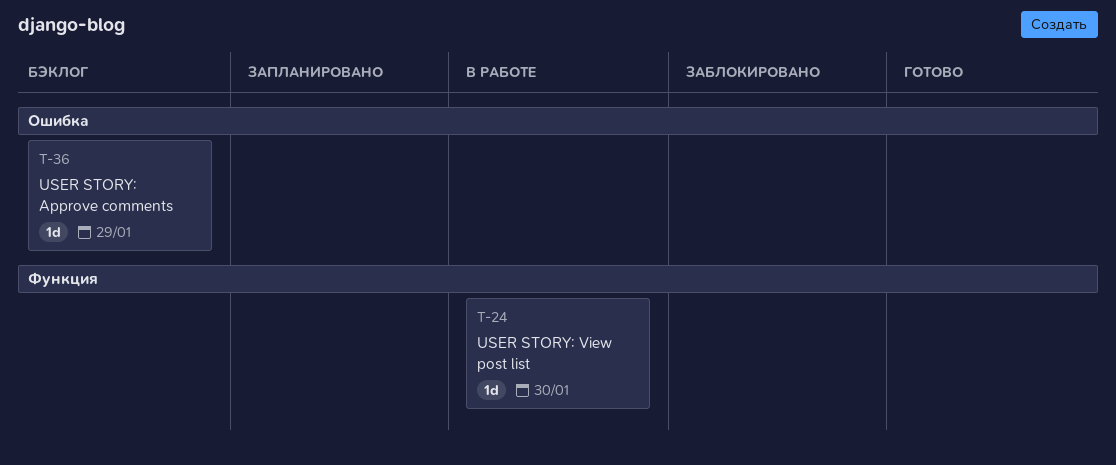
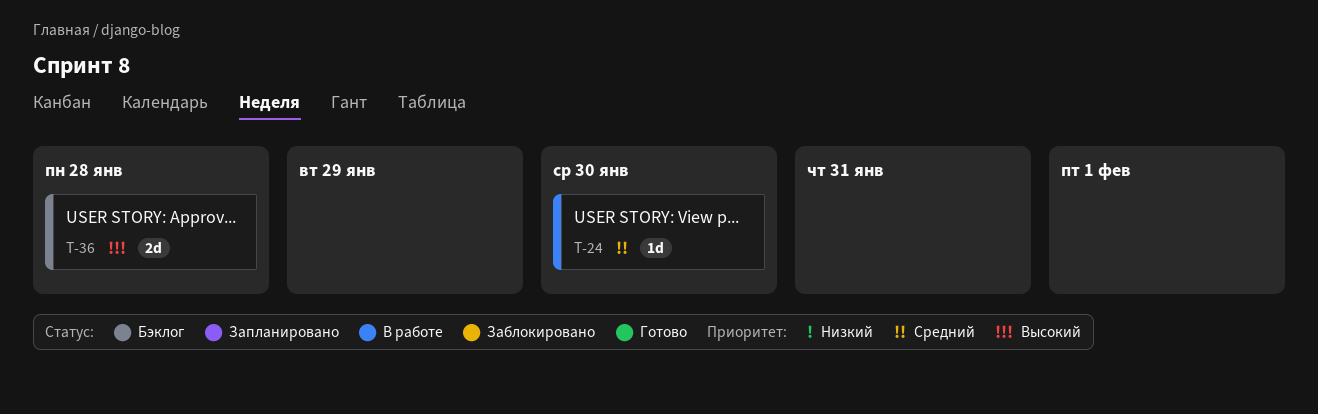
T-36, estimate: 1d -> 2d
T-36, due: Jan 29 -> Jan 28

